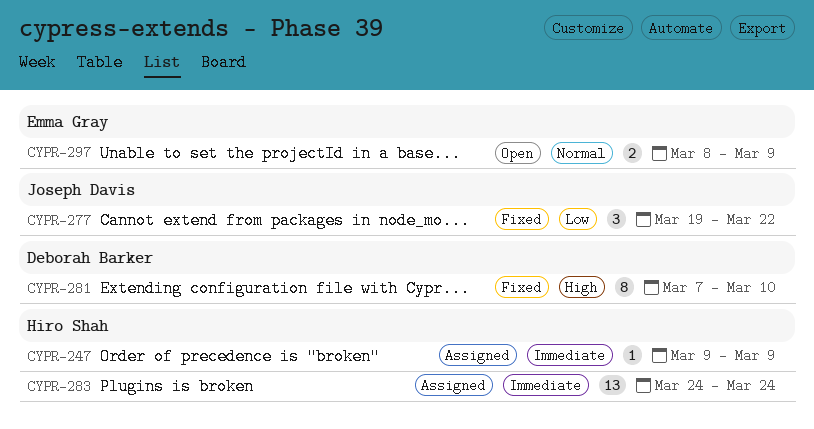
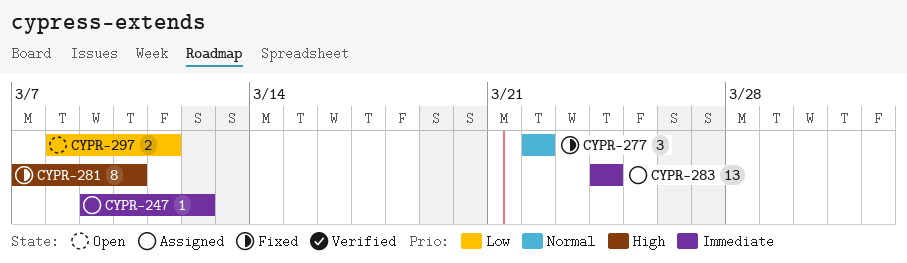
CYPR-247, due: Mar 9 -> Mar 12
CYPR-277, priority: Low -> Normal
CYPR-277, start: Mar 19 -> Mar 22
CYPR-297, priority: Normal -> Low
CYPR-297, due: Mar 9 -> Mar 11

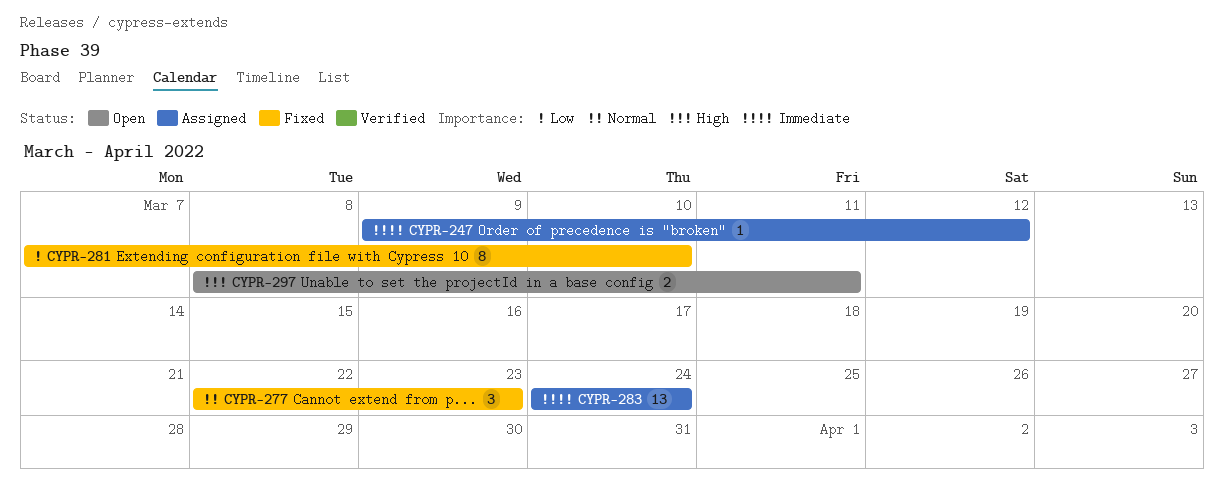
CYPR-277, due: Mar 22 -> Mar 23
CYPR-281, priority: High -> Low
CYPR-297, priority: Low -> High

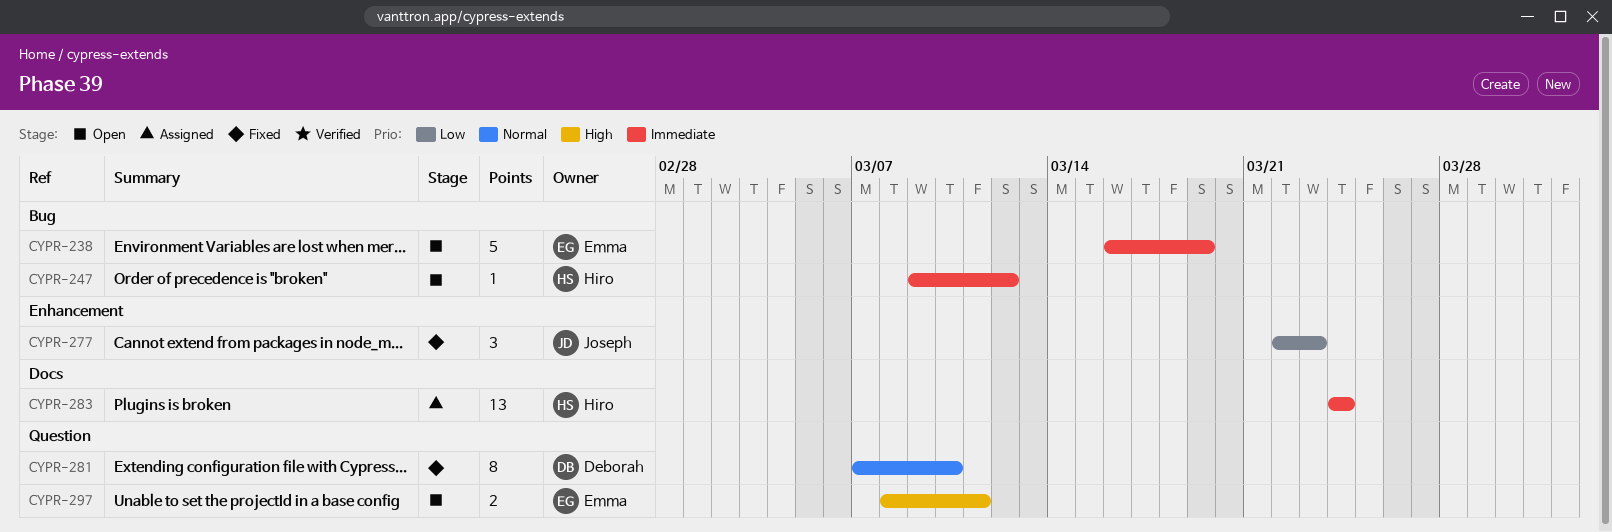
CYPR-238: none -> present
CYPR-247, status: Assigned -> Open
CYPR-277, priority: Normal -> Low
CYPR-281, priority: Low -> Normal

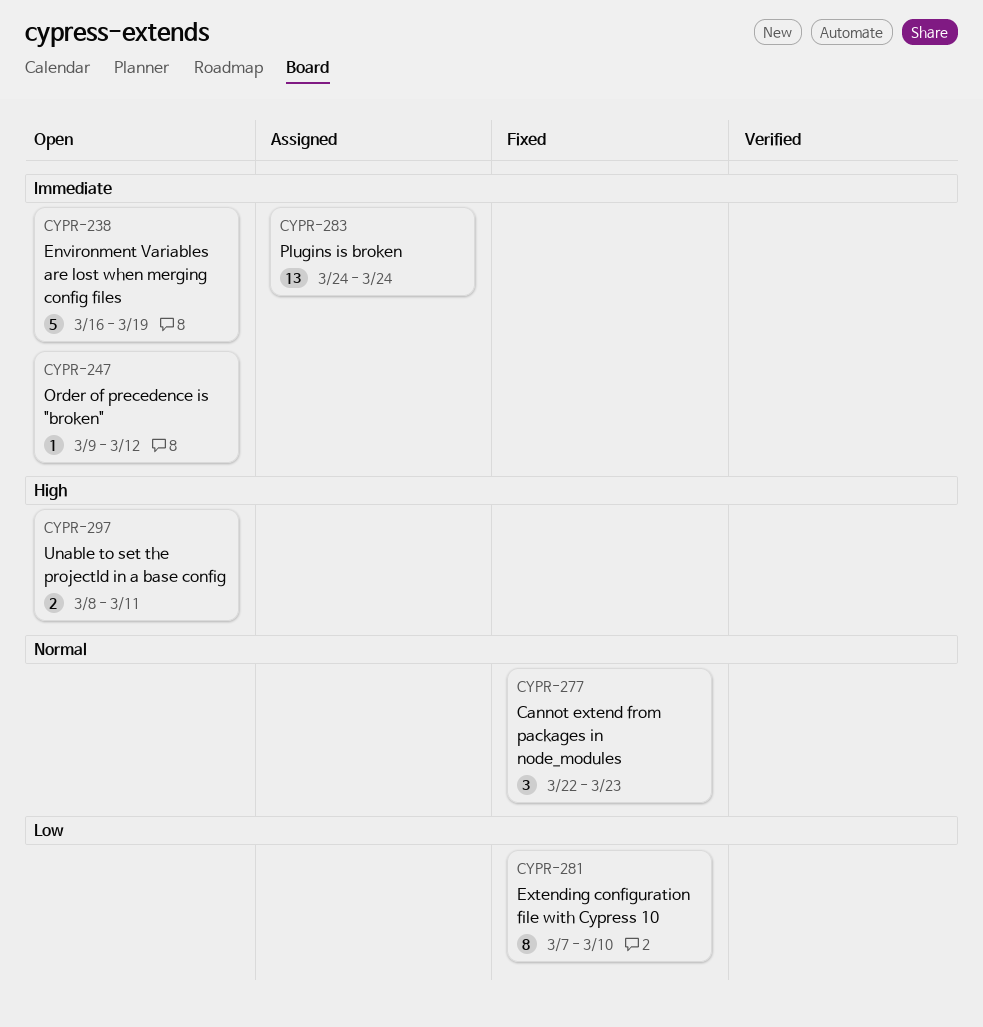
CYPR-277, priority: Low -> Normal
CYPR-281, priority: Normal -> Low

